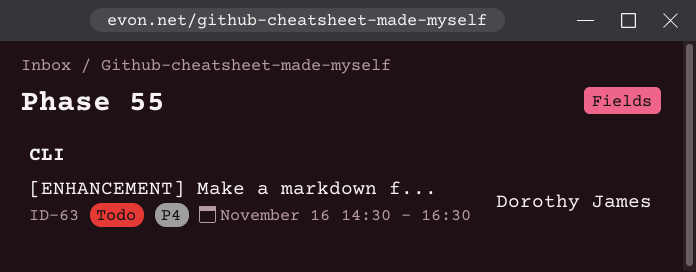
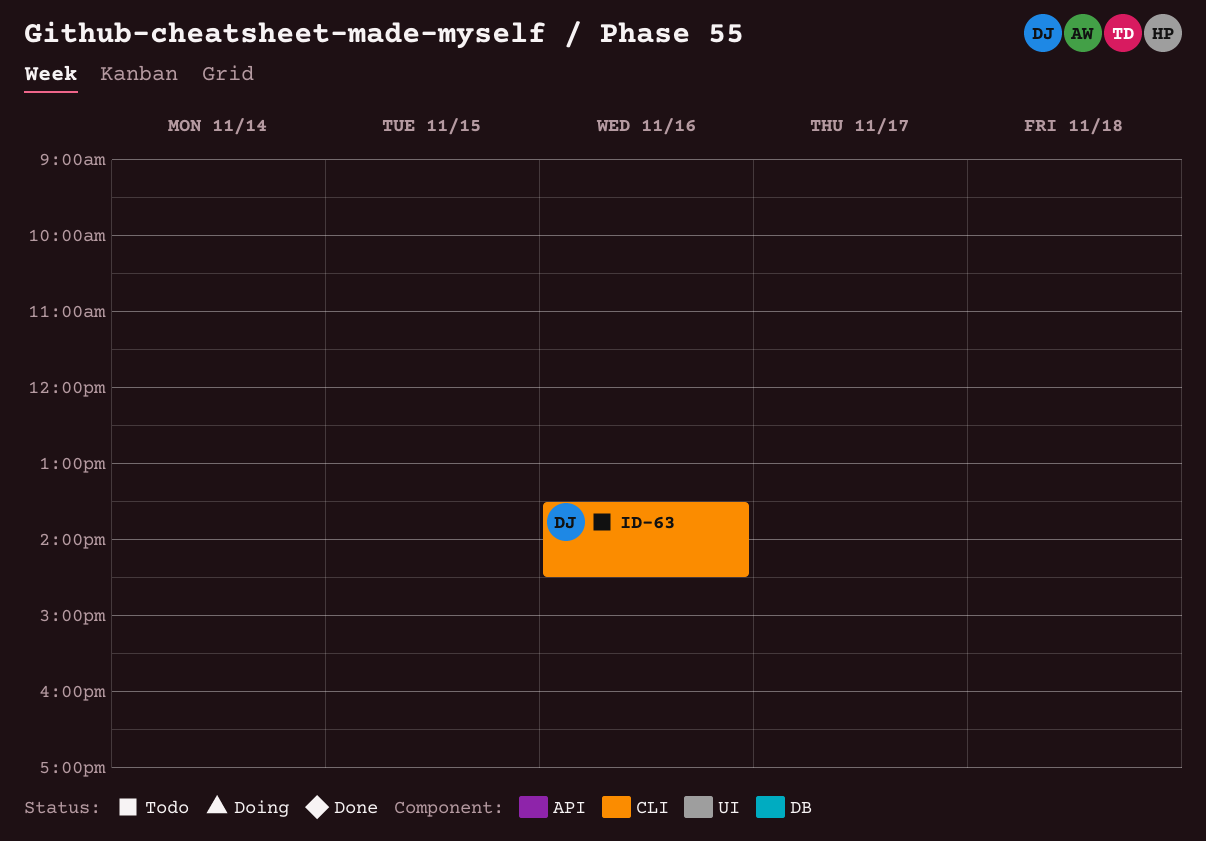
ID-63, begins: 14:30 -> 13:30
ID-63, ends: 16:30 -> 14:30

